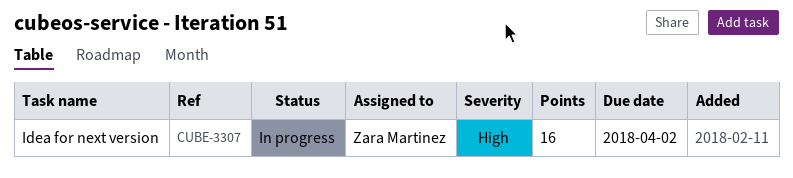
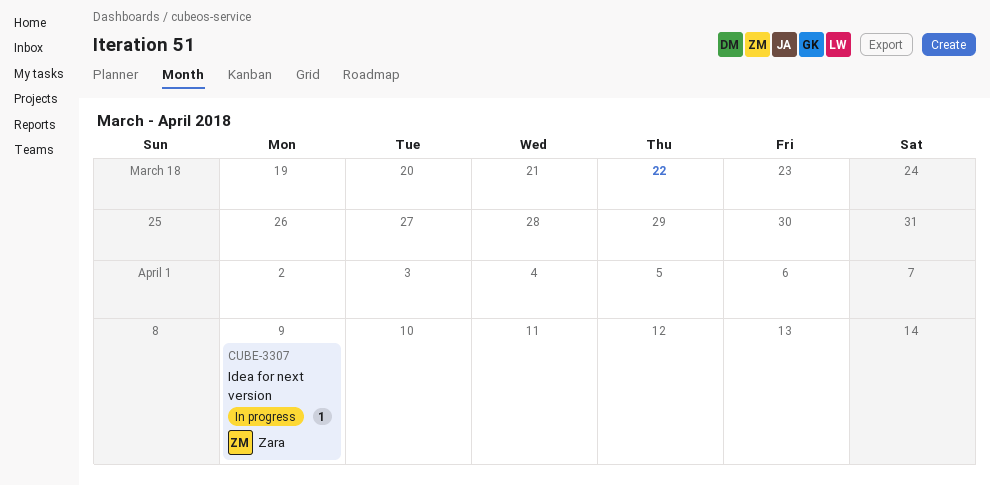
CUBE-3307, estimate: 16 -> 1
CUBE-3307, due: Apr 2 -> Apr 9

